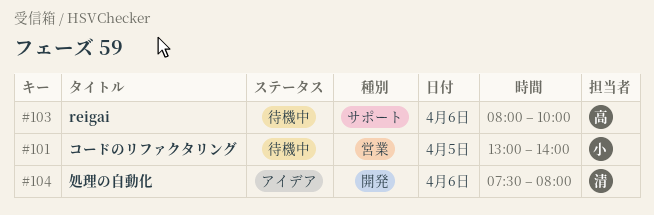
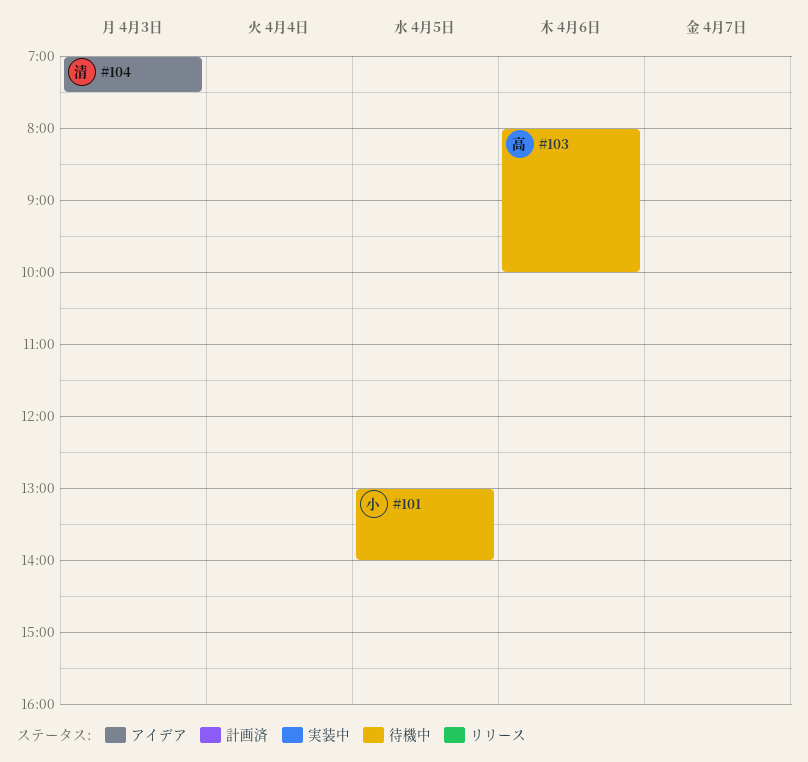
#104, day: Apr 6 -> Apr 3
#104, begins: 07:30 -> 07:00
#104, ends: 08:00 -> 07:30

